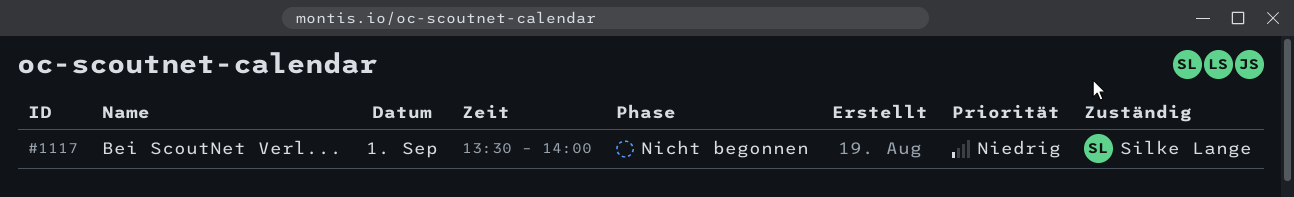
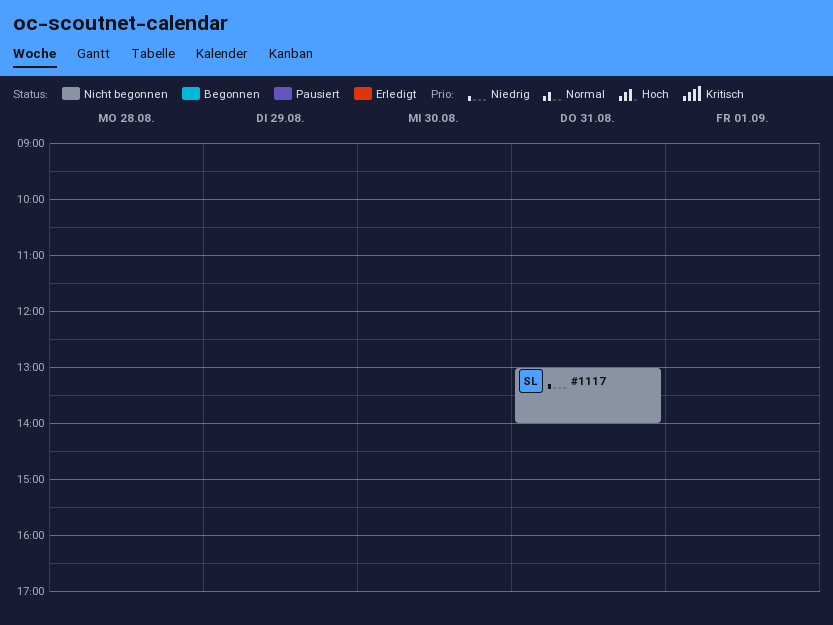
#1117, day: Sep 1 -> Aug 31
#1117, begins: 13:30 -> 13:00

